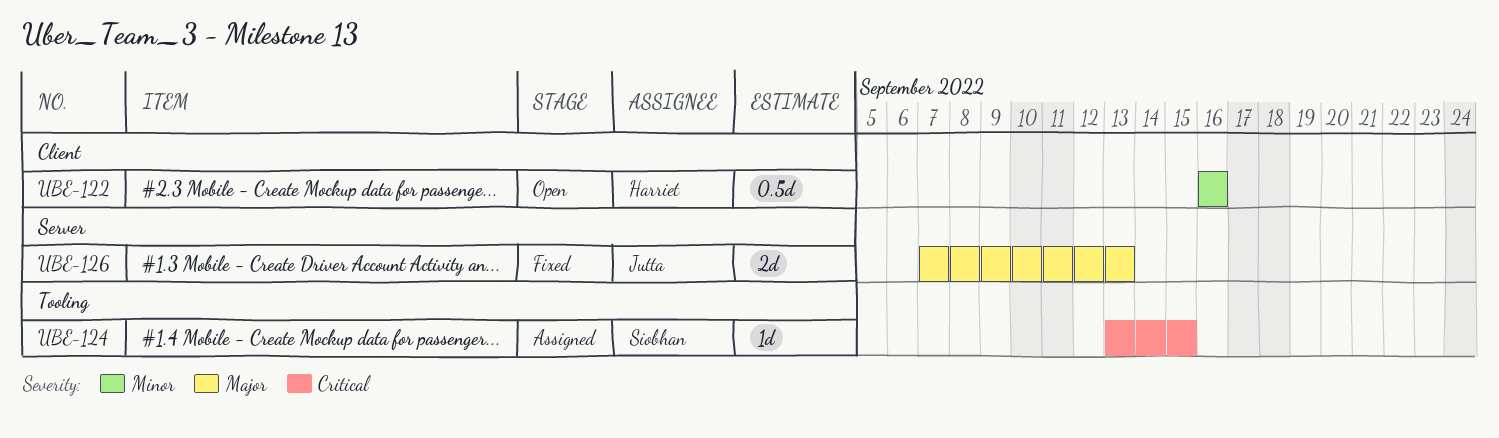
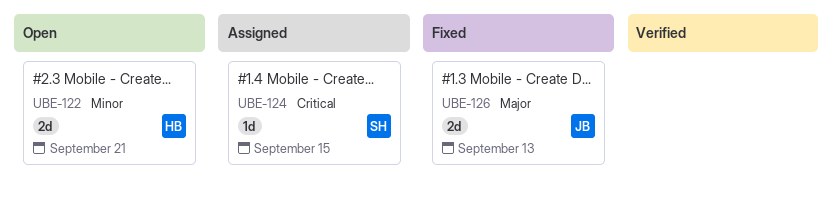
UBE-122, estimate: 0.5d -> 2d
UBE-122, due: Sep 16 -> Sep 21

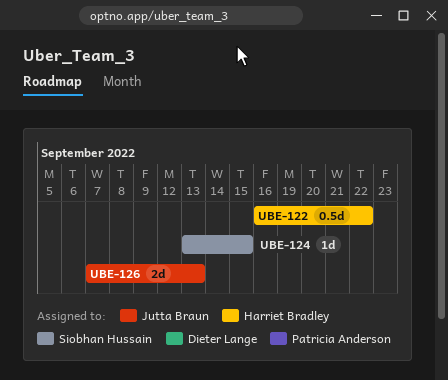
UBE-122, estimate: 2d -> 0.5d
UBE-122, due: Sep 21 -> Sep 22

